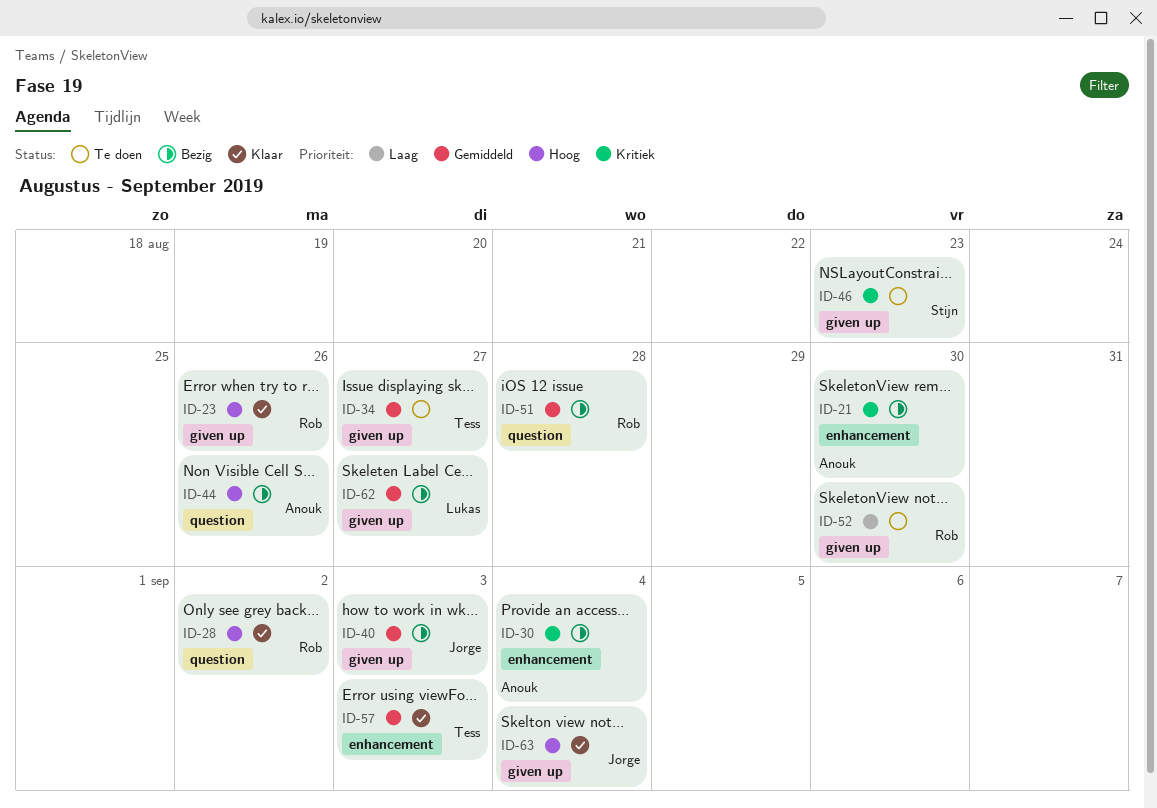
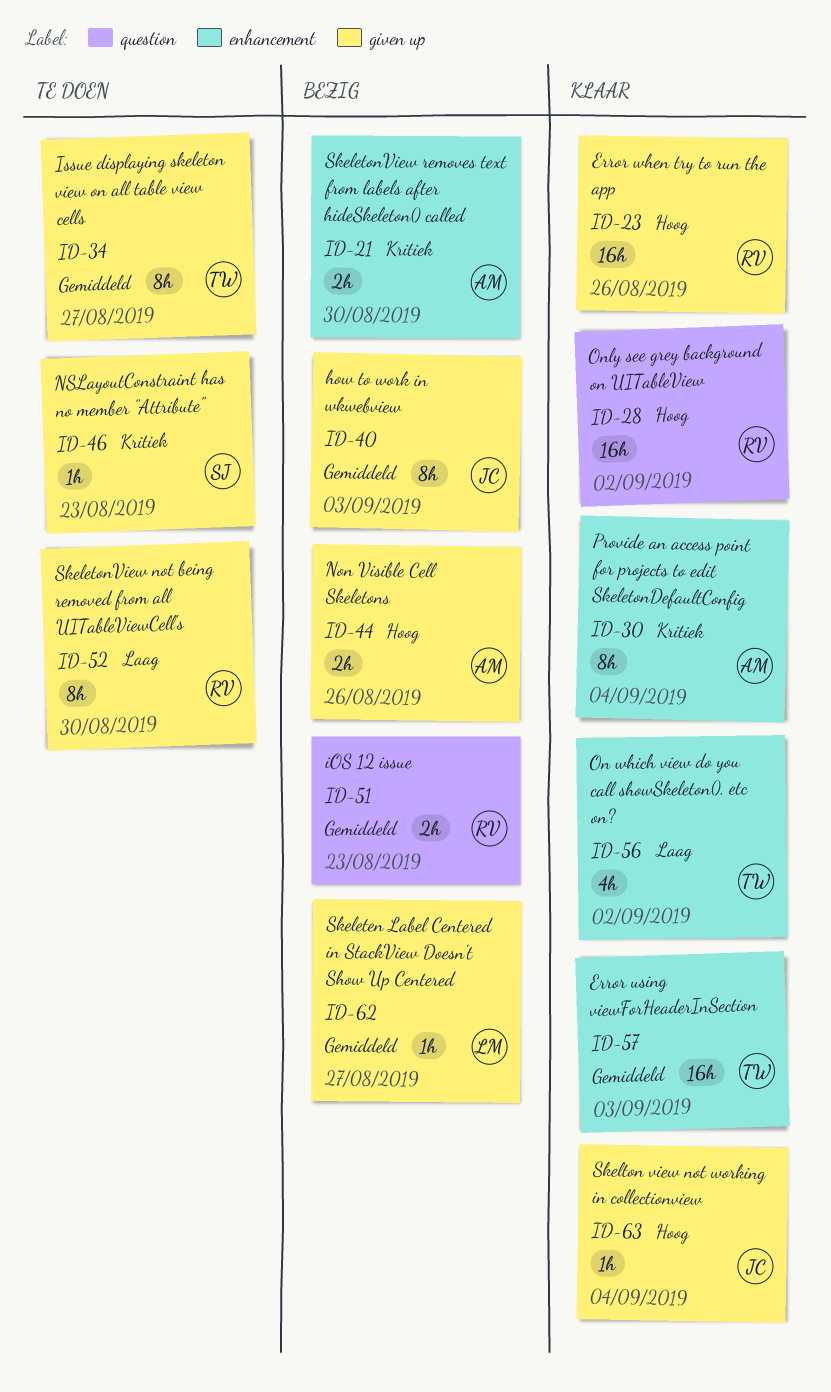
ID-30, status: Bezig -> Klaar
ID-44, label: question -> given up
ID-51, due: Aug 28 -> Aug 23
ID-56: none -> present

